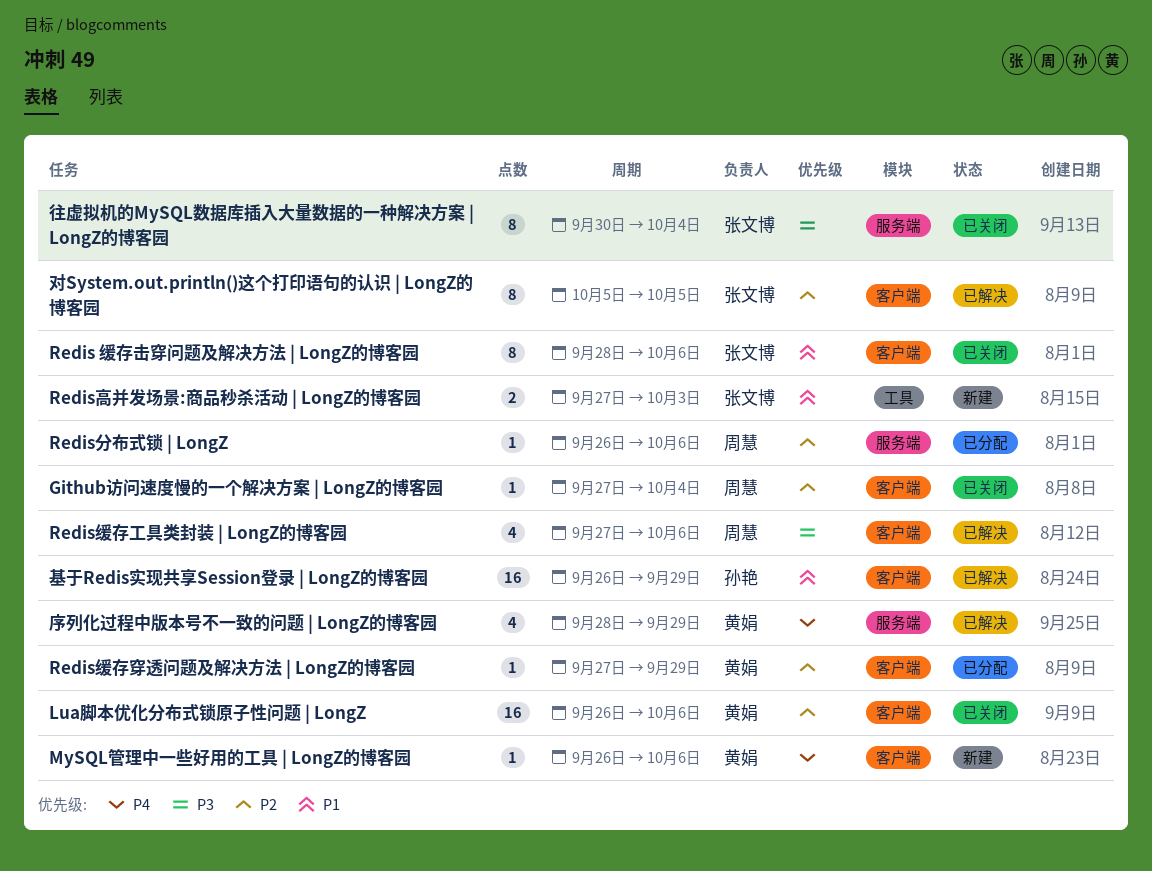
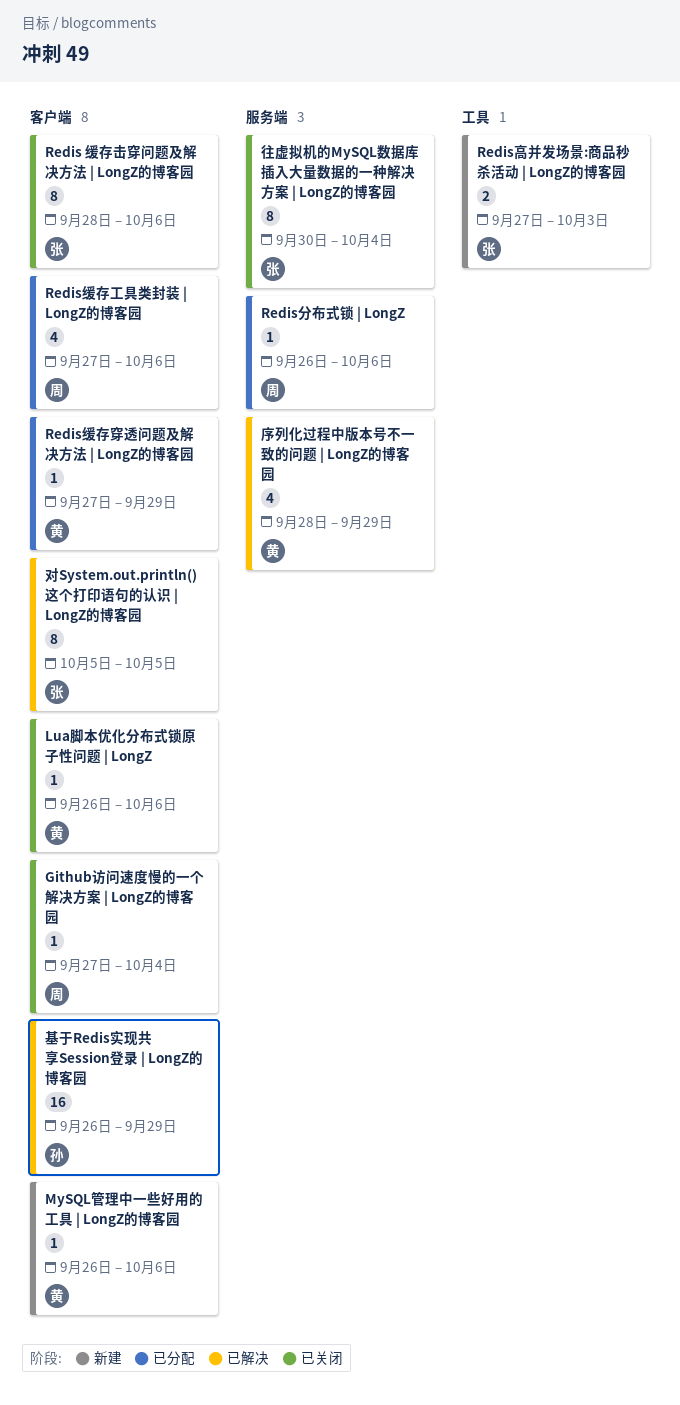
Lua脚本优化分布式锁原子性问题 | LongZ, estimate: 16 -> 1
Redis缓存工具类封装 | LongZ的博客园, status: 已解决 -> 已分配

